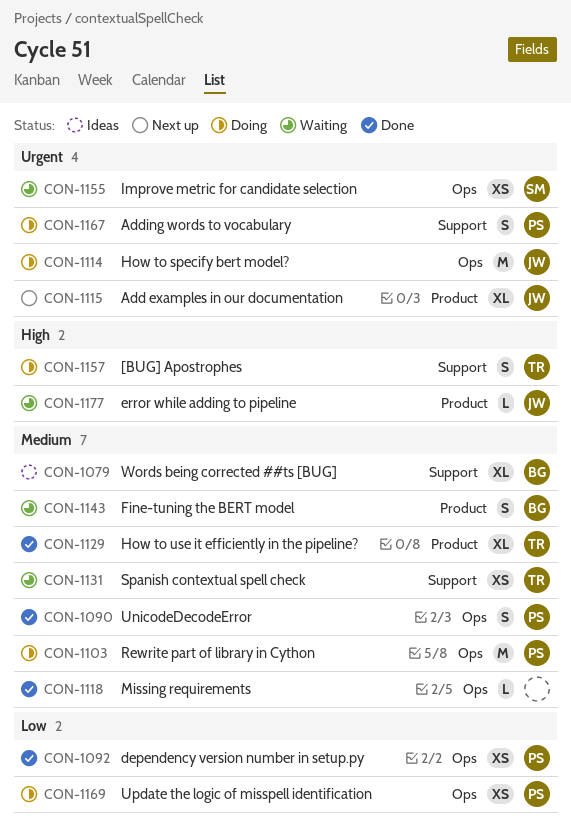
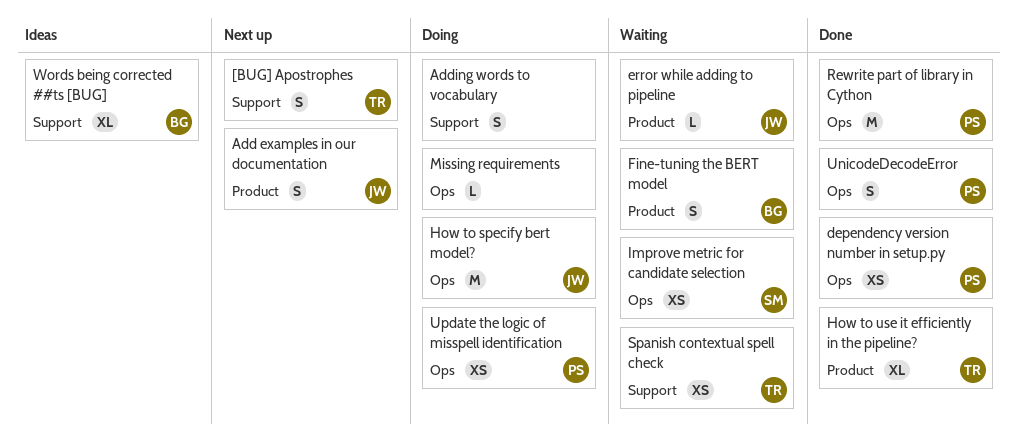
[BUG] Apostrophes, status: Doing -> Next up
Add examples in our documentation, estimate: XL -> S
Adding words to vocabulary, owner: PS -> none
Missing requirements, status: Done -> Doing
Rewrite part of library in Cython, status: Doing -> Done

